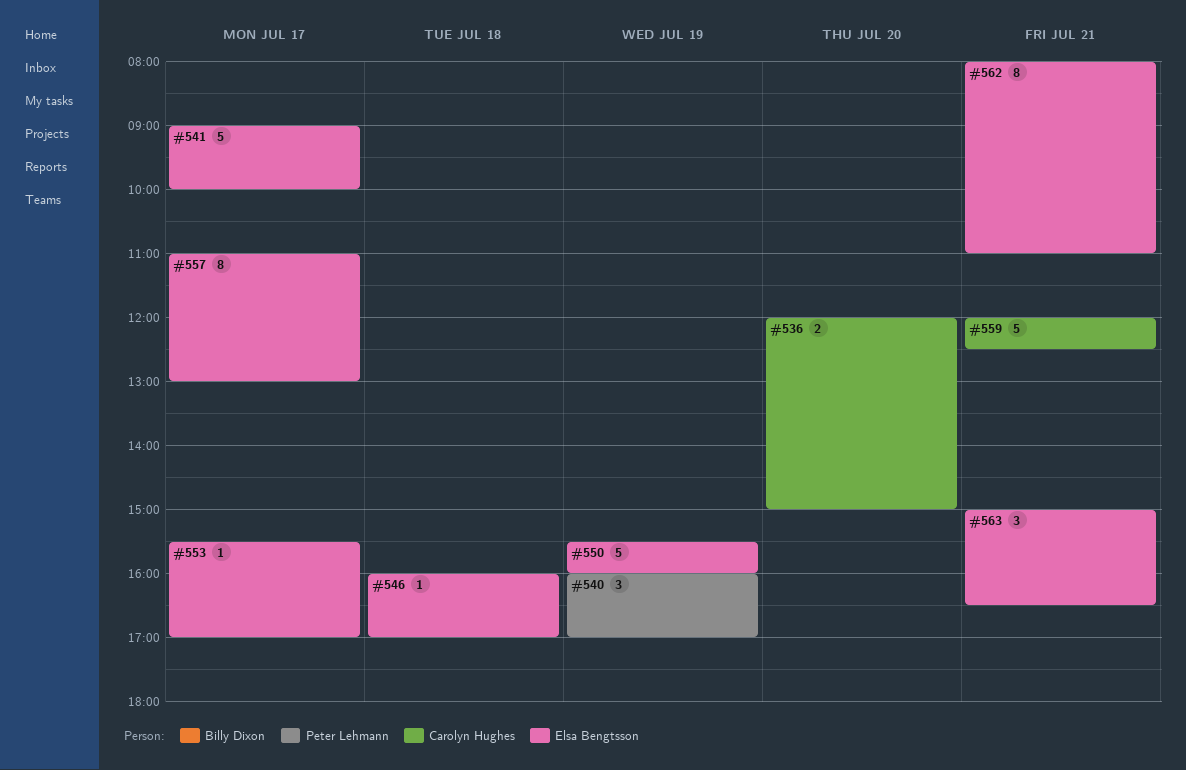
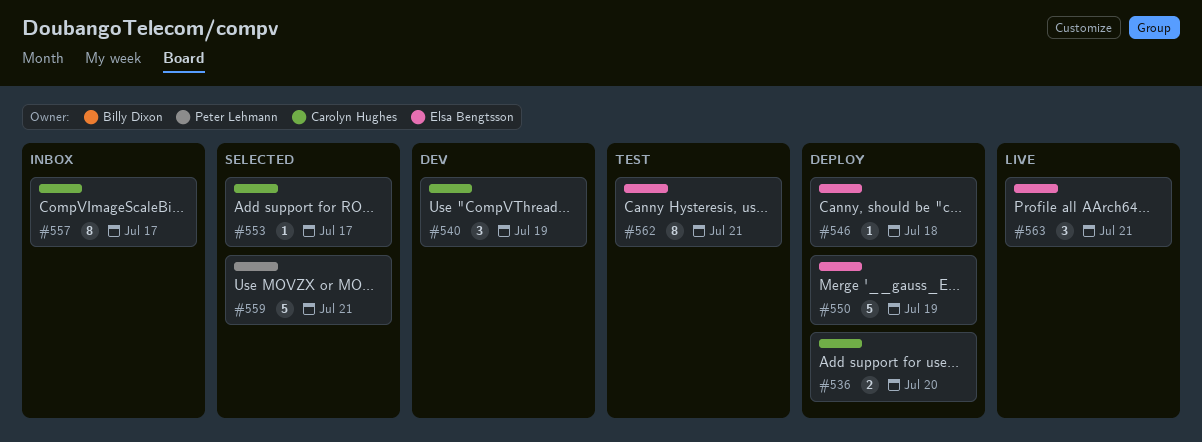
#540, owner: Peter Lehmann -> Carolyn Hughes
#541: present -> none
#553, owner: Elsa Bengtsson -> Carolyn Hughes
#557, owner: Elsa Bengtsson -> Carolyn Hughes
#559, owner: Carolyn Hughes -> Peter Lehmann

